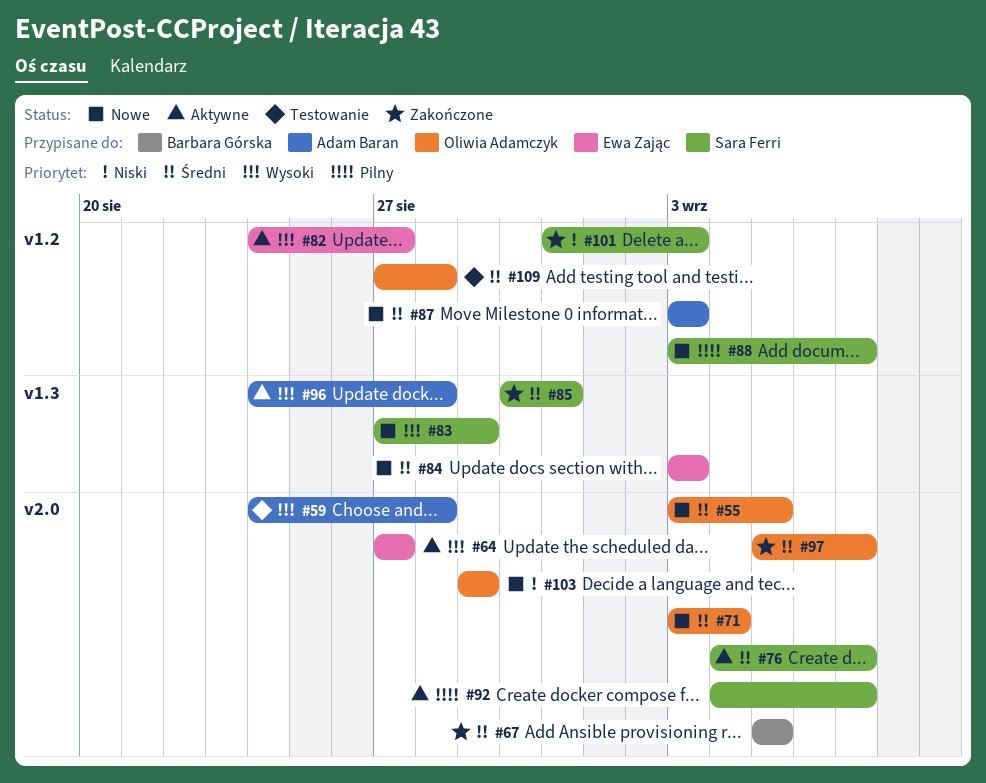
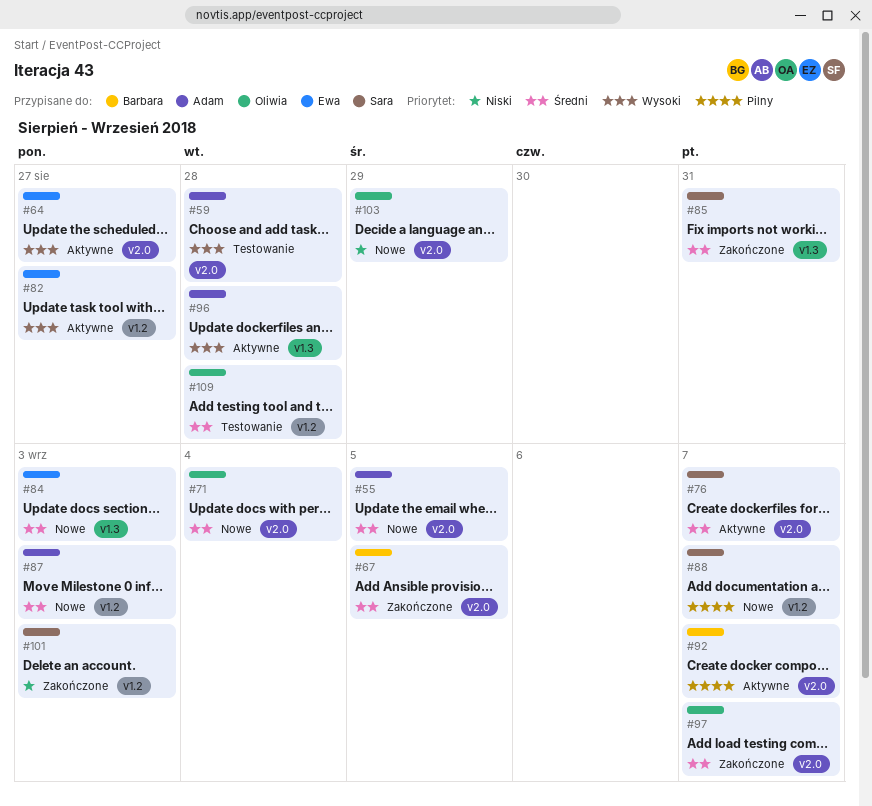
#55, owner: Oliwia Adamczyk -> Adam Baran
#83: present -> none
#92, owner: Sara Ferri -> Barbara Górska

